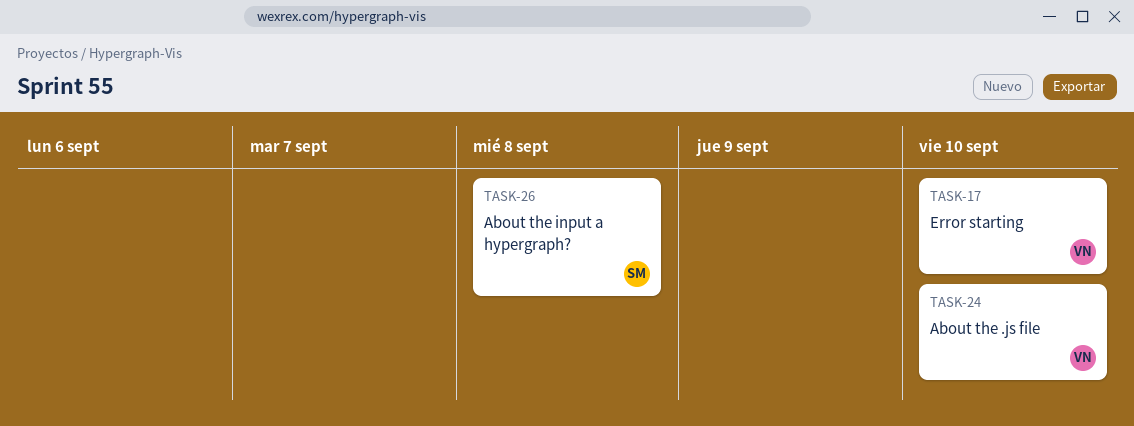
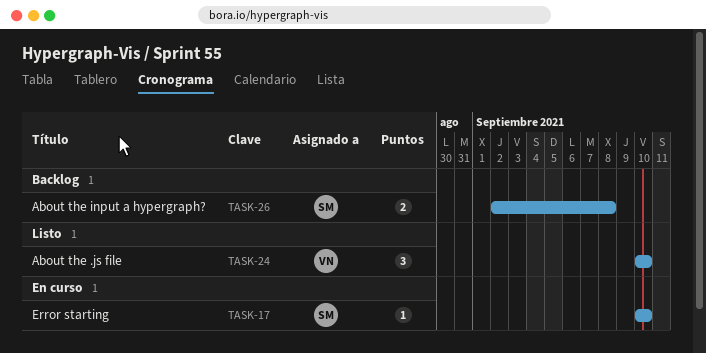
TASK-17, owner: VN -> SM

